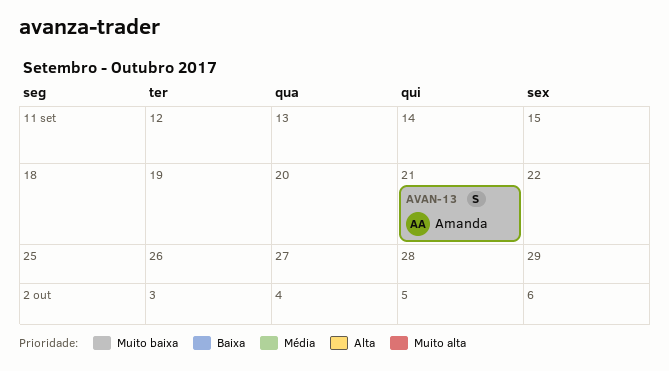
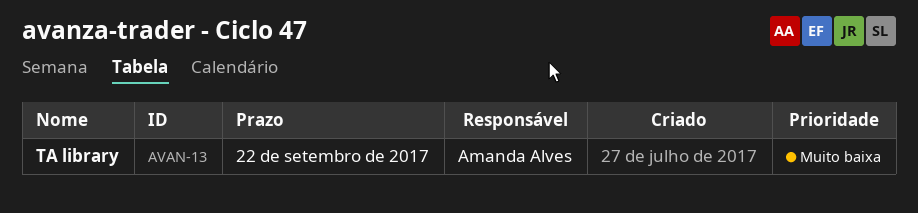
AVAN-13, due: Sep 21 -> Sep 22

